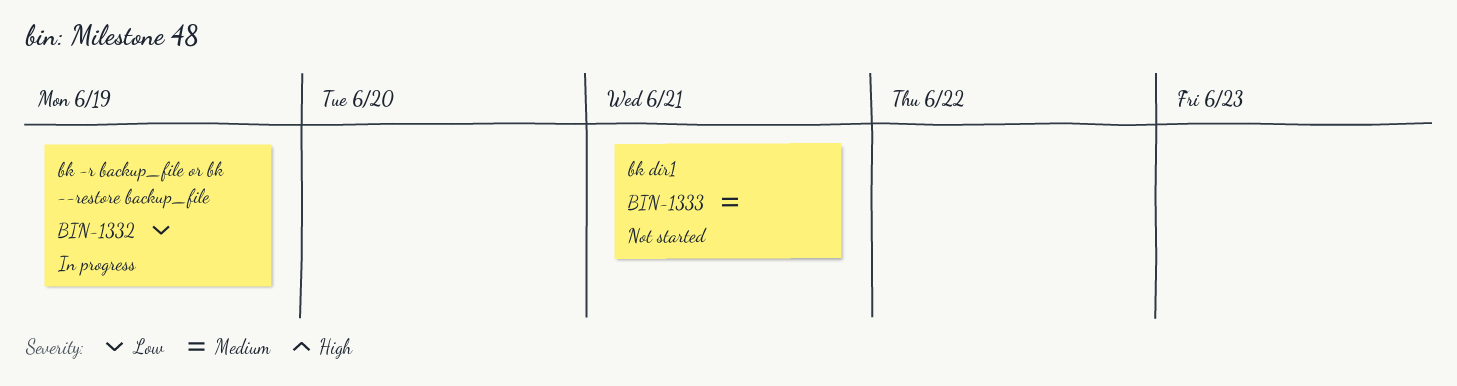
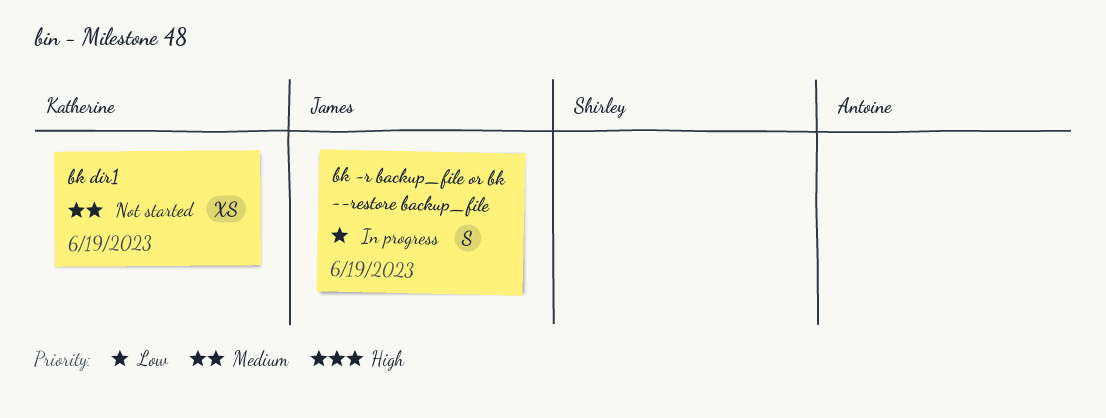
bk dir1, due: Jun 21 -> Jun 19

